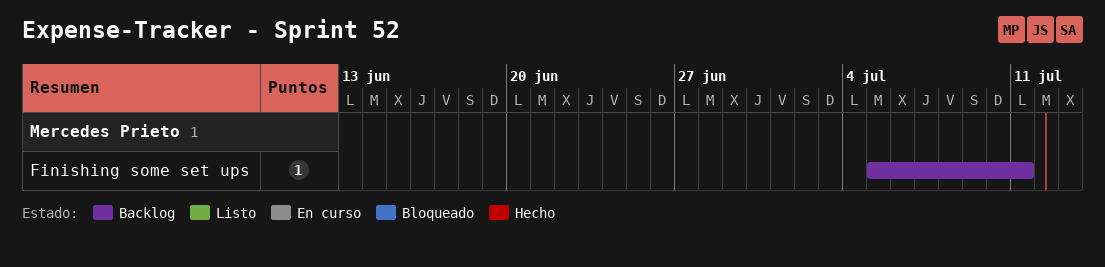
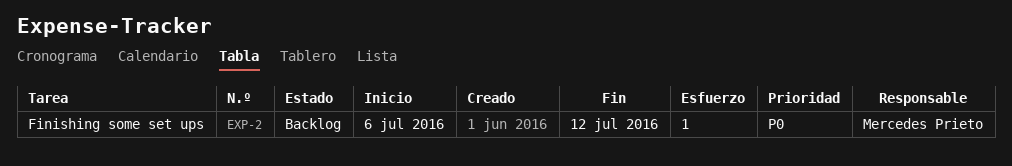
Finishing some set ups, start: Jul 5 -> Jul 6
Finishing some set ups, due: Jul 11 -> Jul 12

